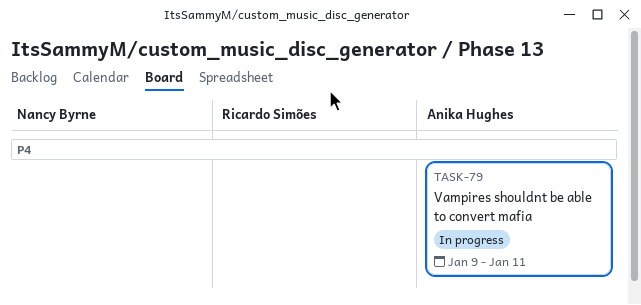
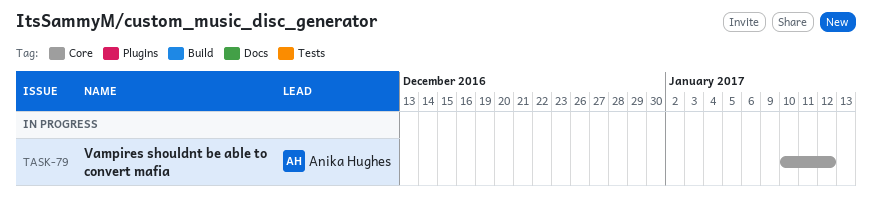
TASK-79, start: Jan 9 -> Jan 10
TASK-79, due: Jan 11 -> Jan 12

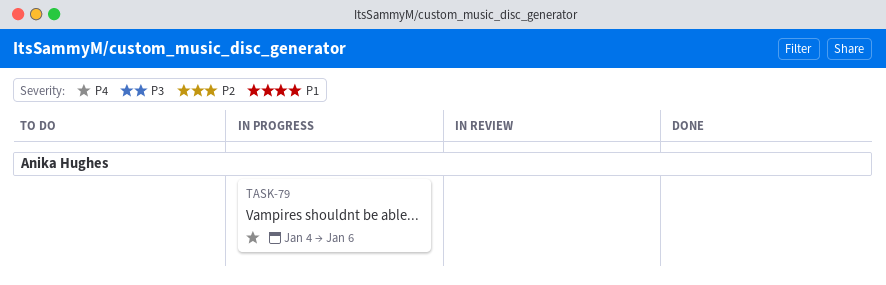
TASK-79, start: Jan 10 -> Jan 4
TASK-79, due: Jan 12 -> Jan 6

